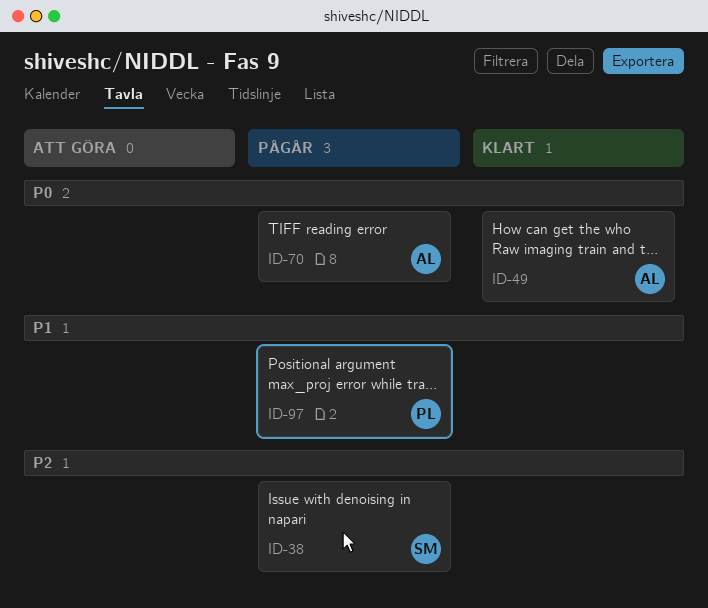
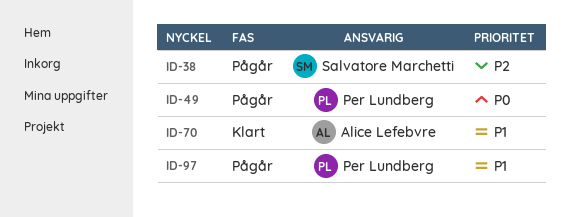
ID-49, status: Klart -> Pågår
ID-49, owner: Alice Lefebvre -> Per Lundberg
ID-70, status: Pågår -> Klart
ID-70, priority: P0 -> P1

